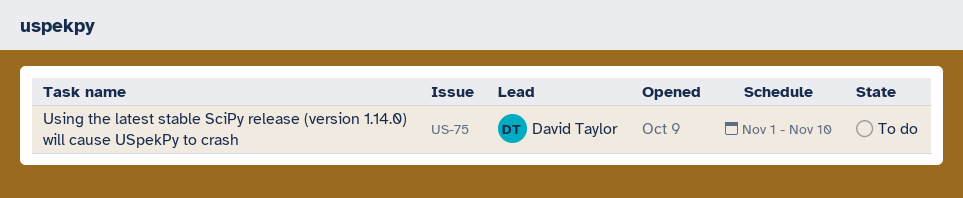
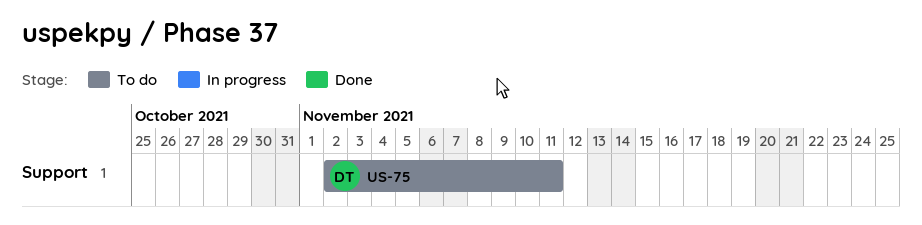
US-75, start: Nov 1 -> Nov 2
US-75, due: Nov 10 -> Nov 11

